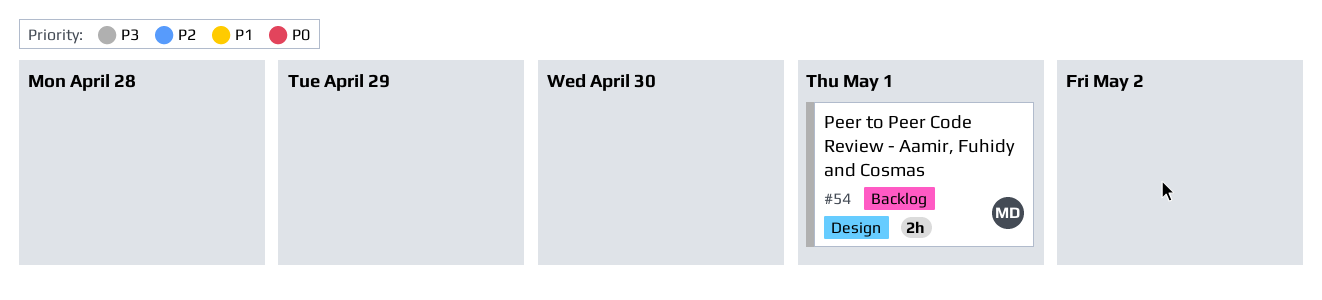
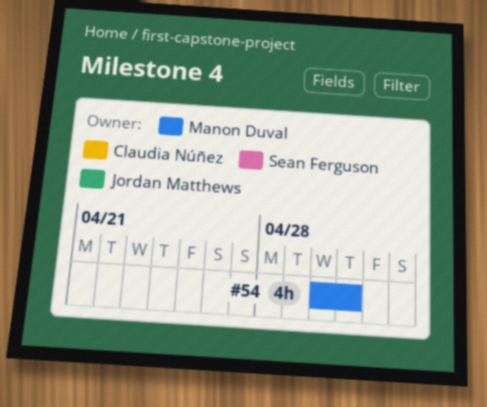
#54, estimate: 2h -> 4h

